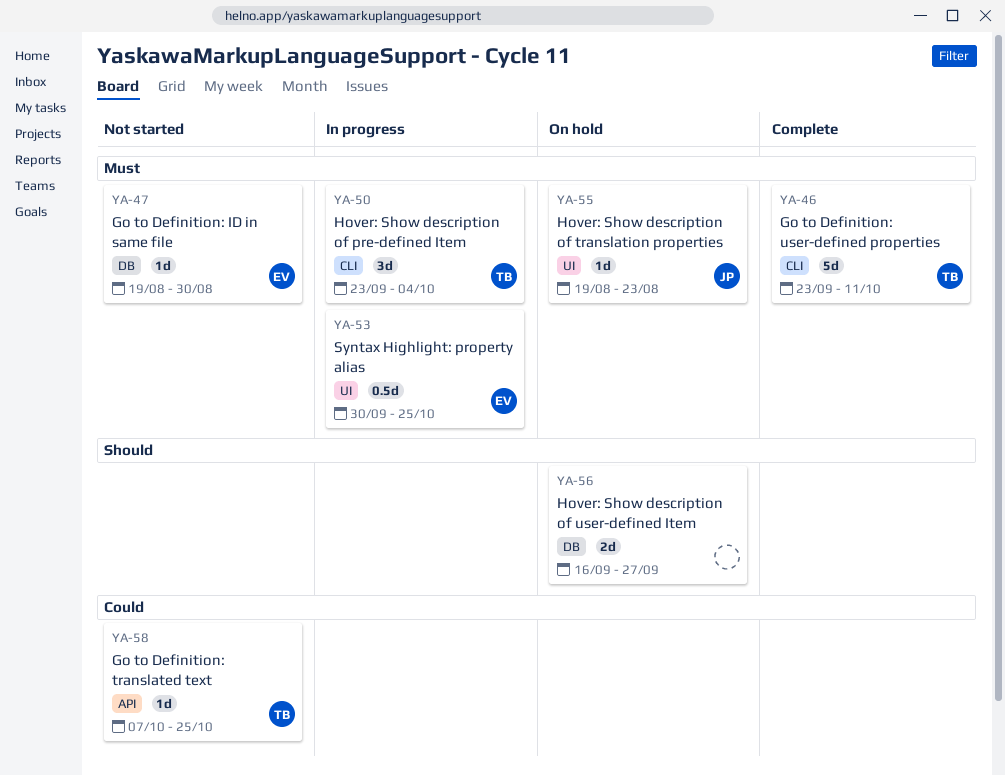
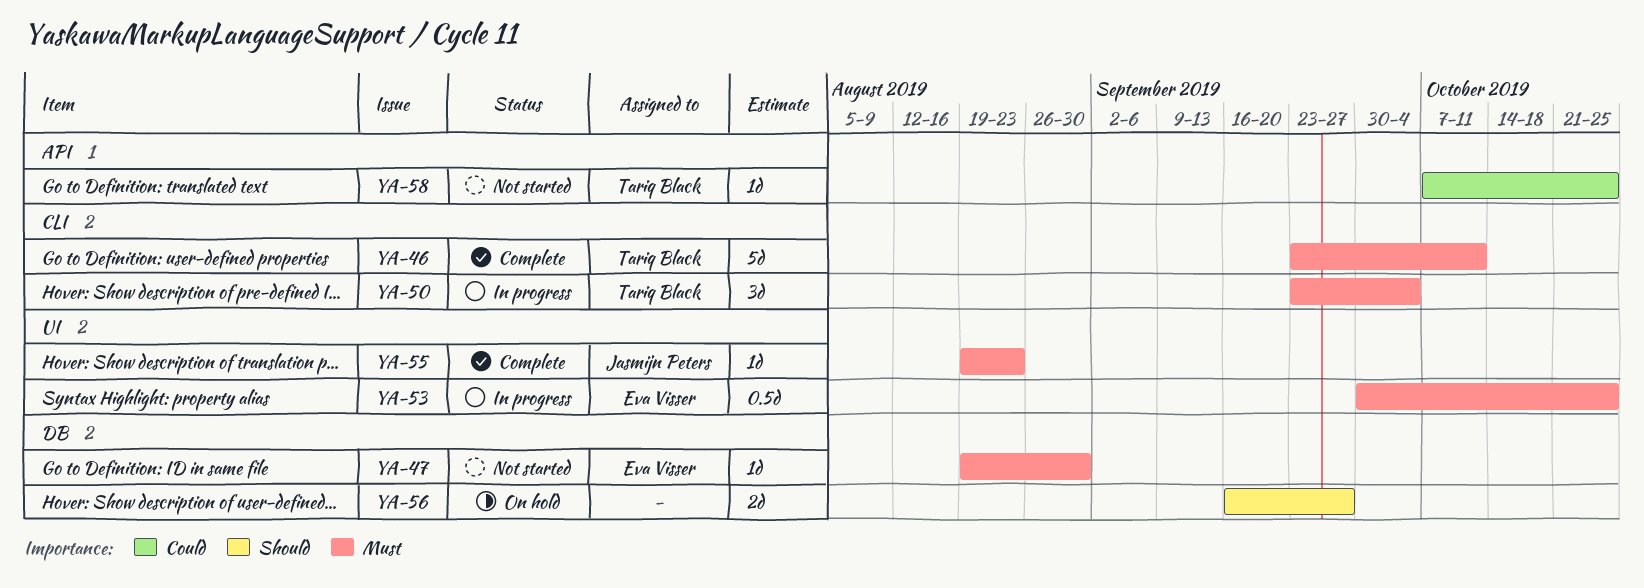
YA-55, status: On hold -> Complete

